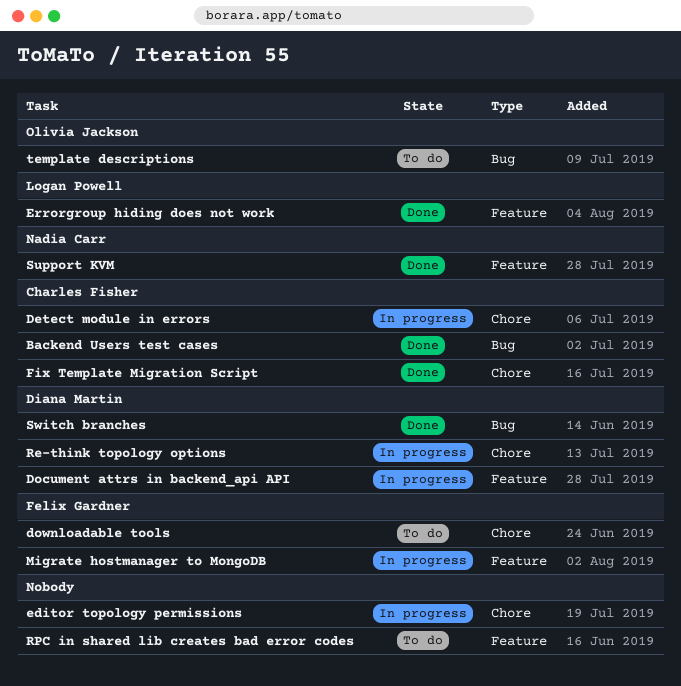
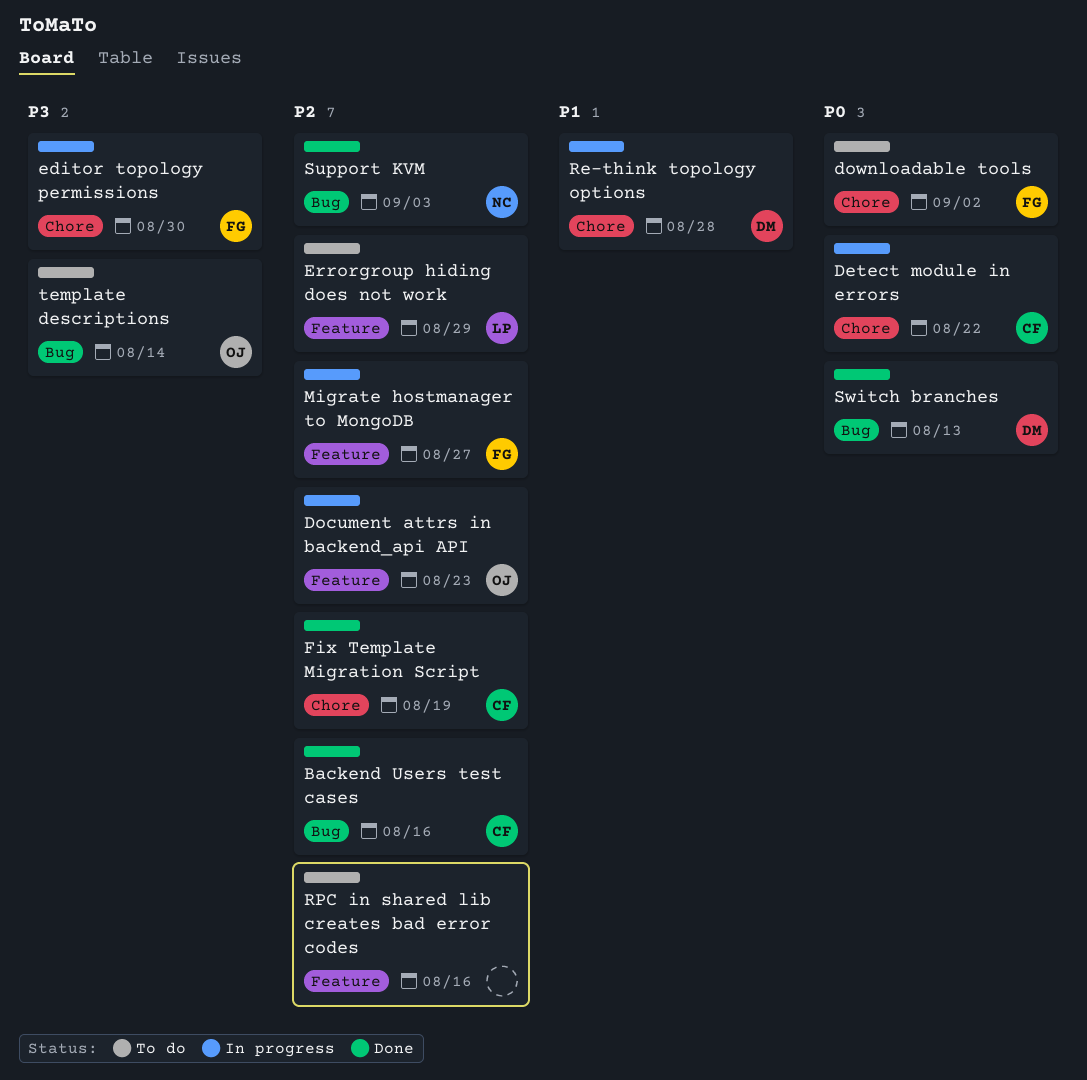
Document attrs in backend_api API, owner: Diana Martin -> Olivia Jackson
editor topology permissions, owner: none -> Felix Gardner
Errorgroup hiding does not work, status: Done -> To do
Support KVM, label: Feature -> Bug

